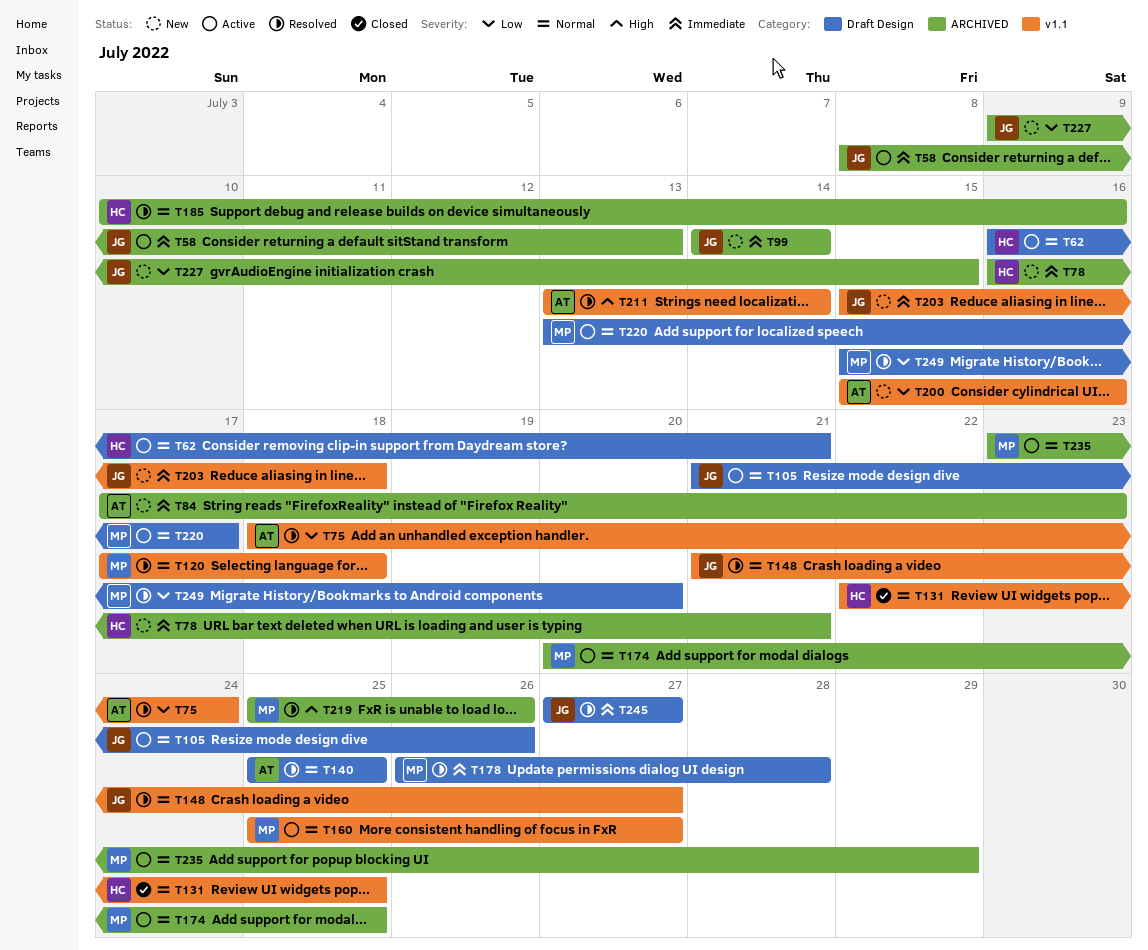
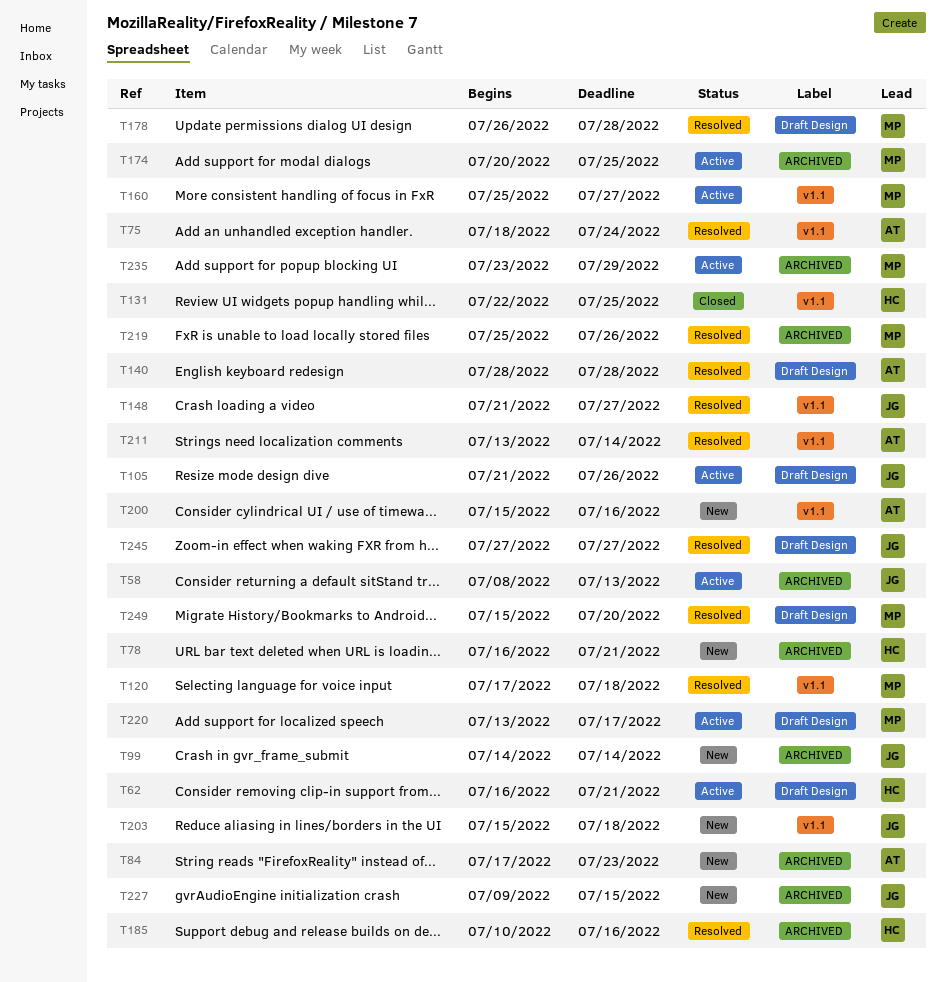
T140, start: Jul 25 -> Jul 28
T140, due: Jul 25 -> Jul 28

